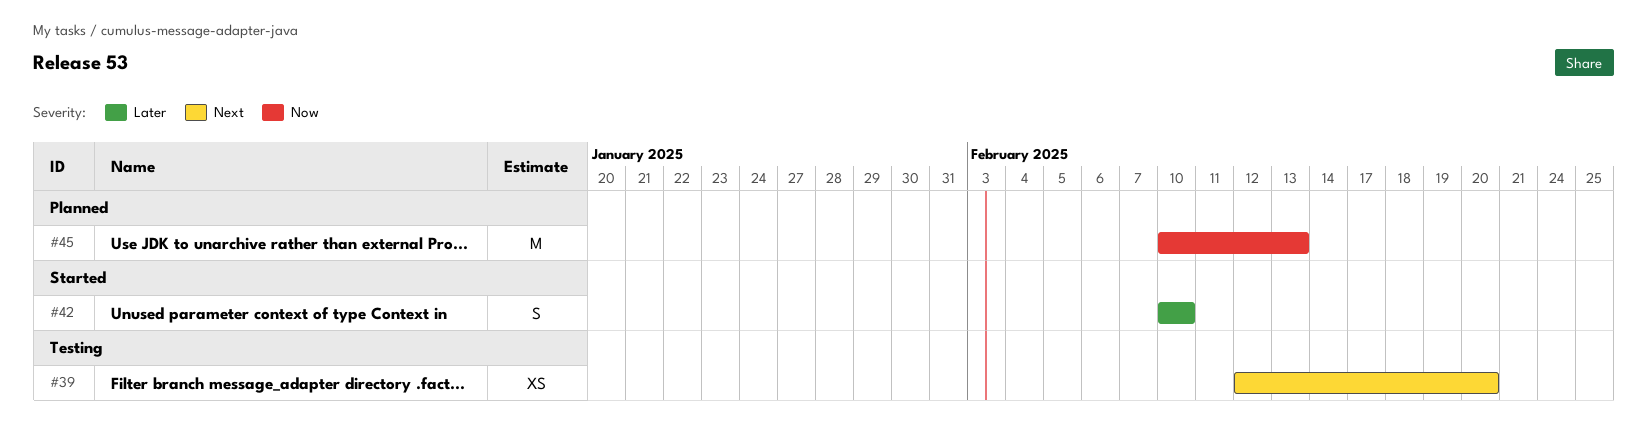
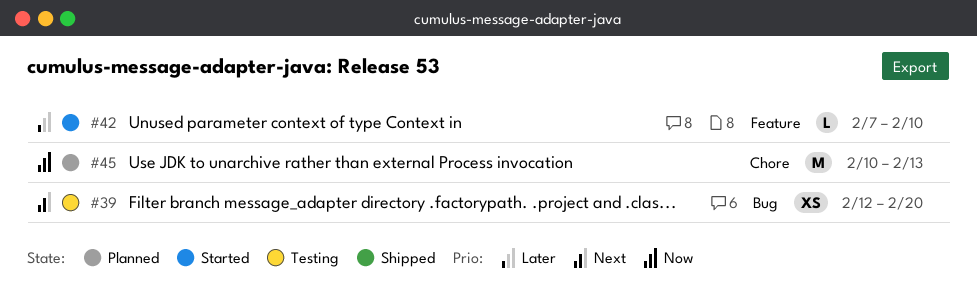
#42, estimate: S -> L
#42, start: Feb 10 -> Feb 7

